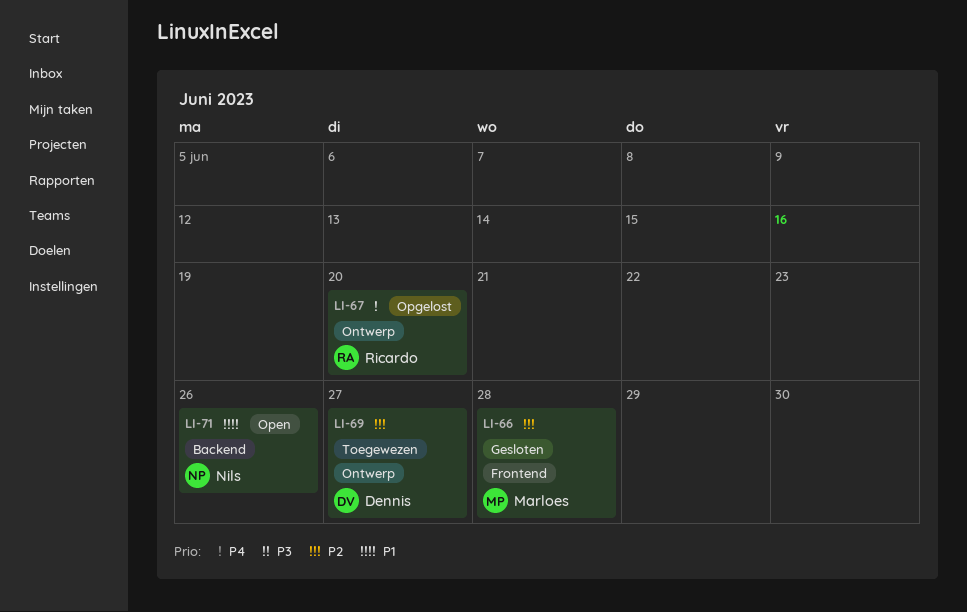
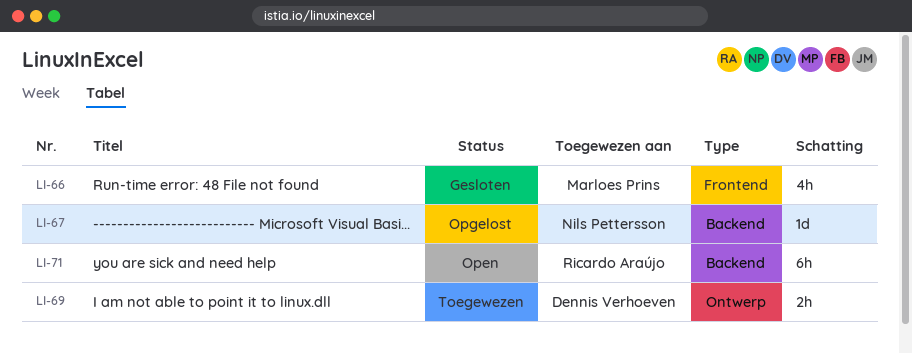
LI-67, owner: Ricardo Araújo -> Nils Pettersson
LI-67, label: Ontwerp -> Backend
LI-71, owner: Nils Pettersson -> Ricardo Araújo

